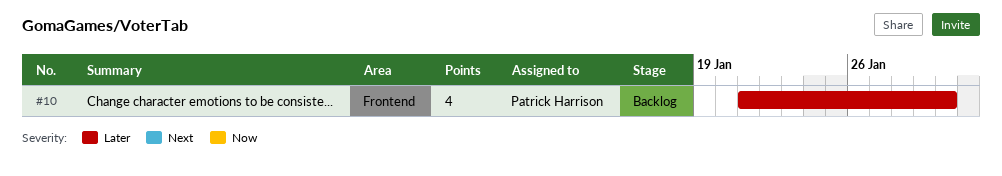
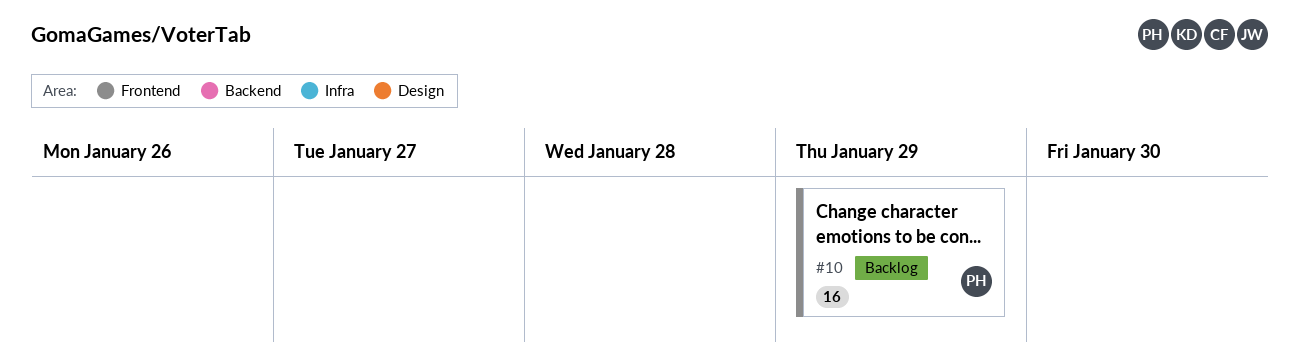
#10, estimate: 4 -> 16
#10, due: Jan 30 -> Jan 29

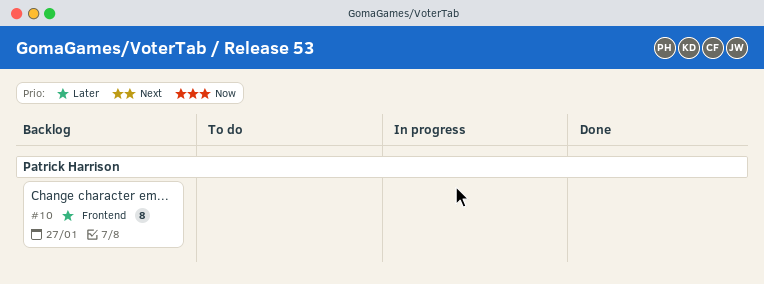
#10, estimate: 16 -> 8
#10, due: Jan 29 -> Jan 27

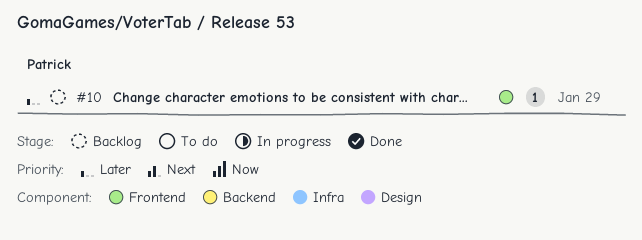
#10, estimate: 8 -> 1
#10, due: Jan 27 -> Jan 29

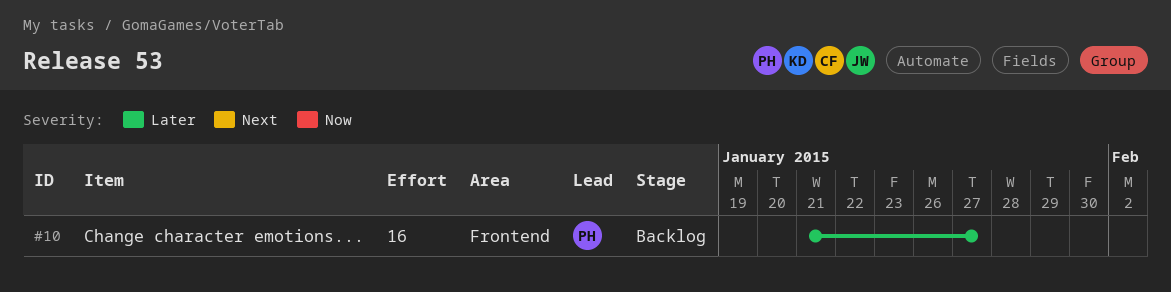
#10, estimate: 1 -> 16
#10, due: Jan 29 -> Jan 27

